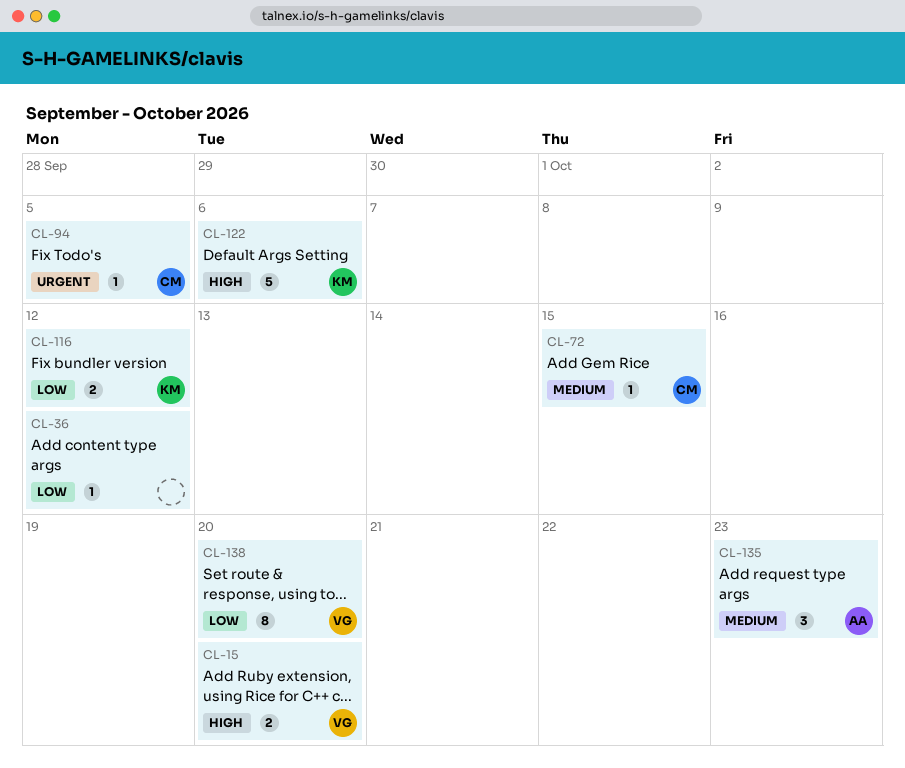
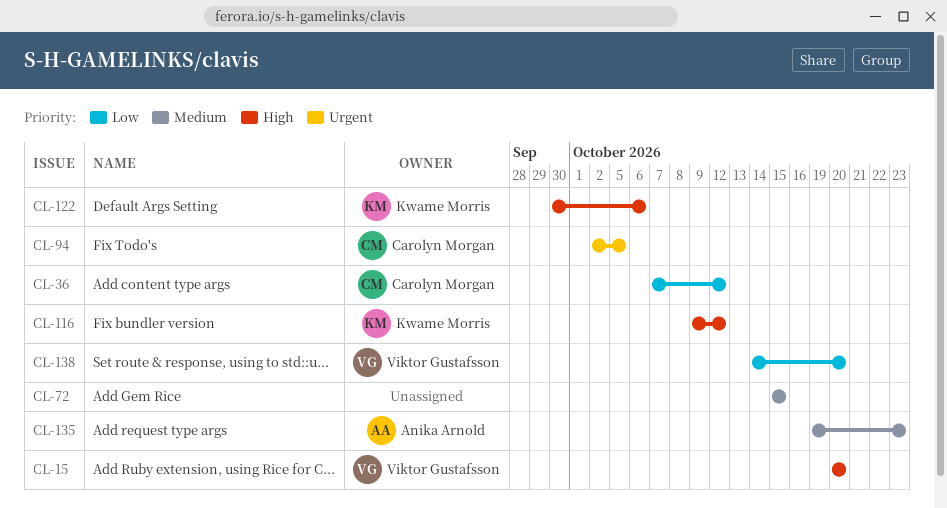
CL-36, owner: none -> Carolyn Morgan
CL-72, owner: Carolyn Morgan -> none
CL-116, priority: Low -> High

